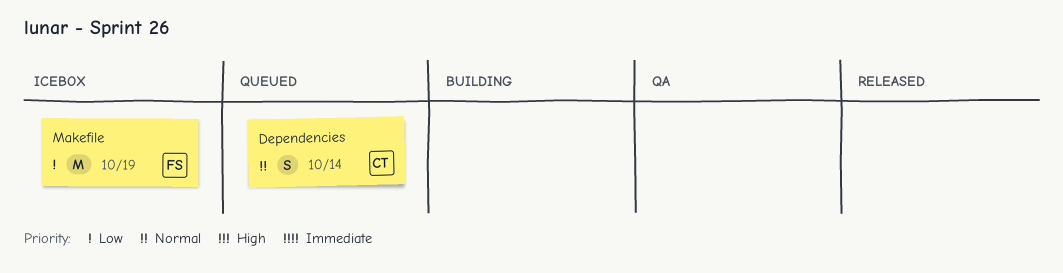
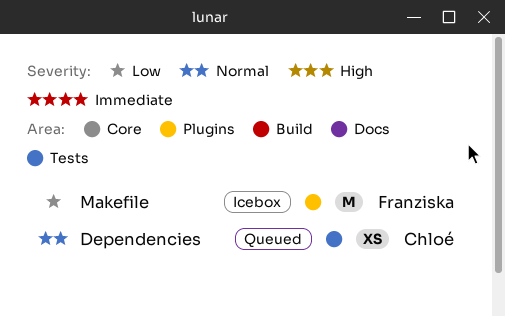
Dependencies, estimate: S -> XS

